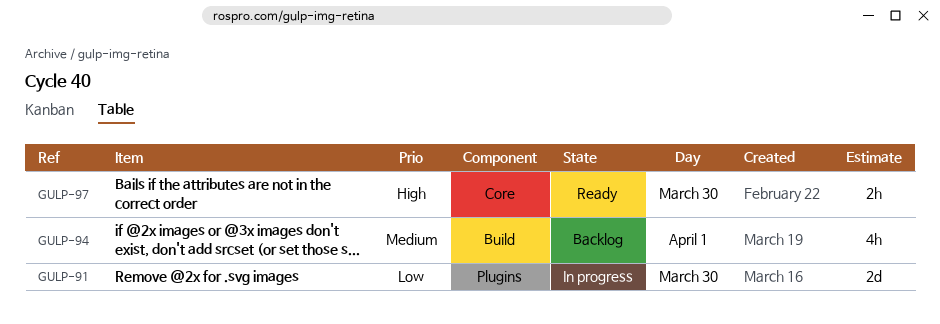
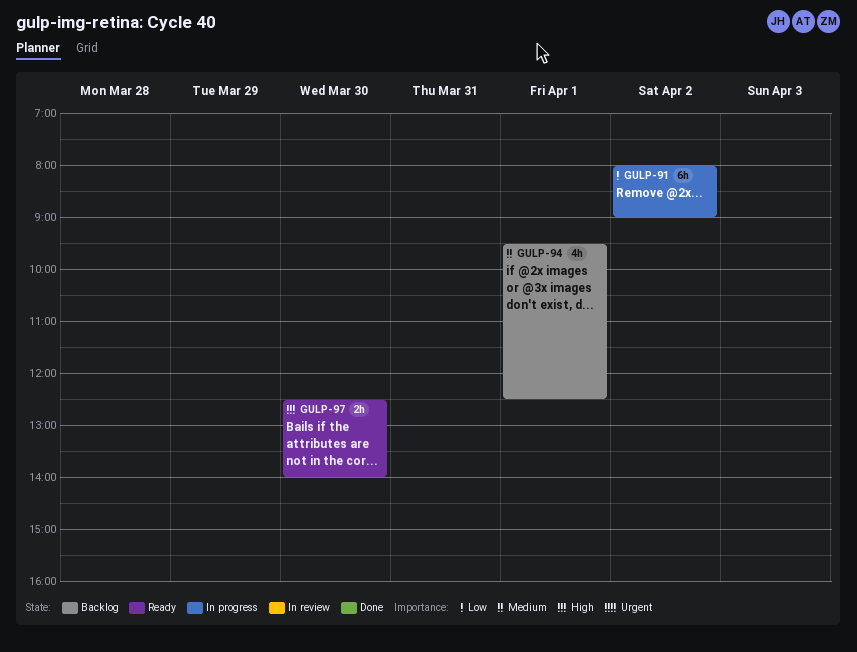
GULP-91, estimate: 2d -> 6h
GULP-91, day: Mar 30 -> Apr 2

